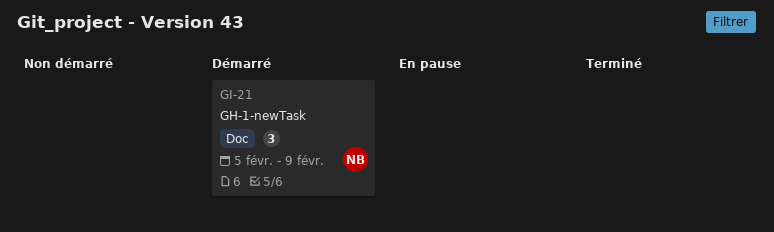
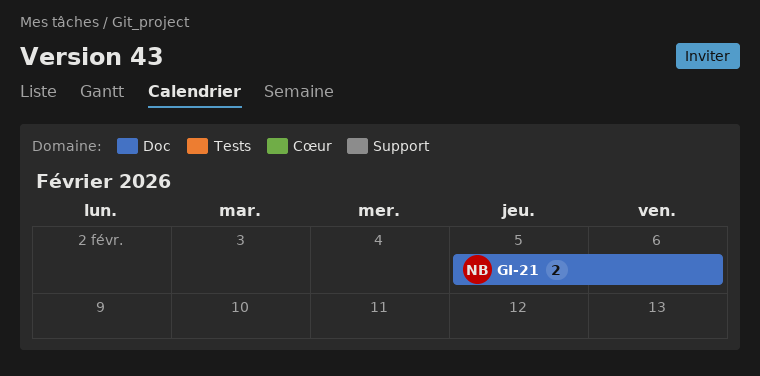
GI-21, estimate: 3 -> 2
GI-21, due: Feb 9 -> Feb 6

